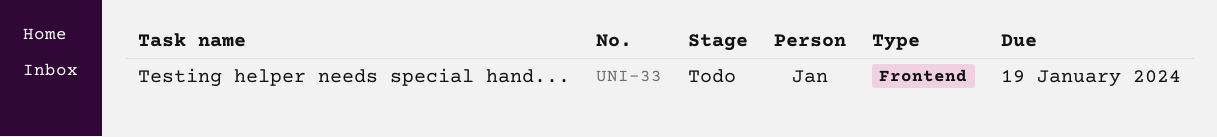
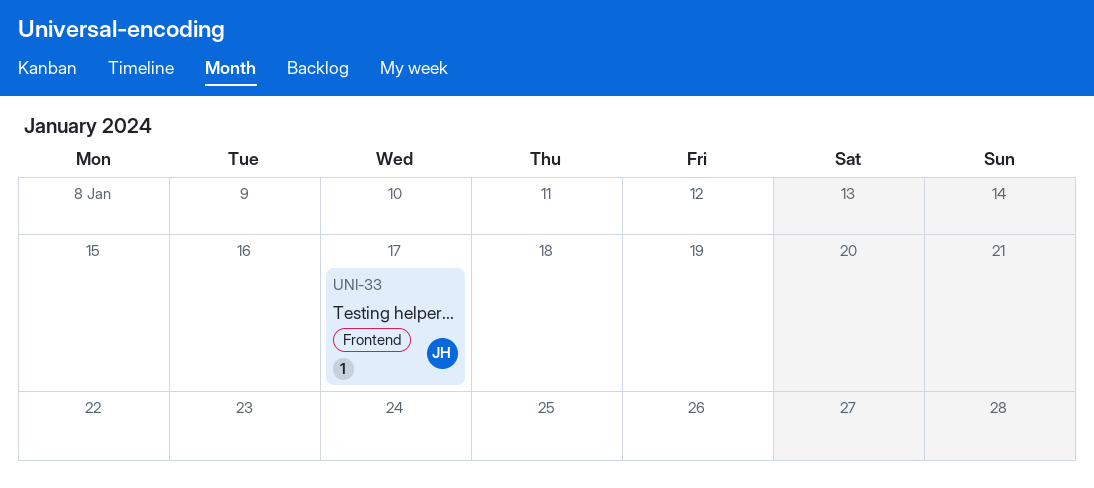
UNI-33, due: Jan 19 -> Jan 17

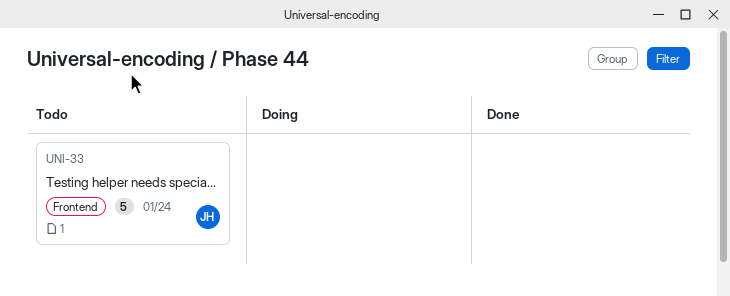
UNI-33, estimate: 1 -> 5
UNI-33, due: Jan 17 -> Jan 24

